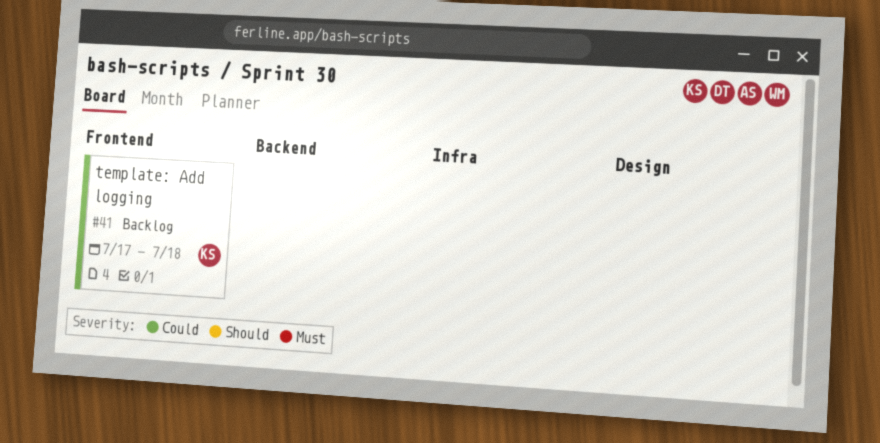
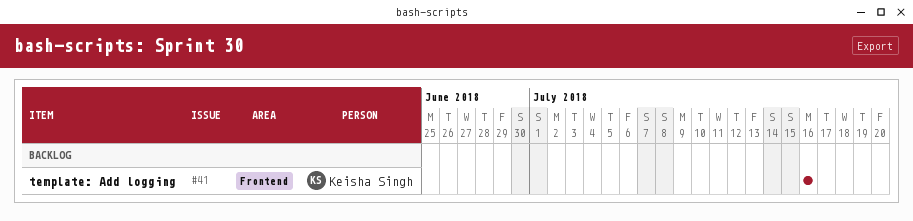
#41, start: Jul 17 -> Jul 16
#41, due: Jul 18 -> Jul 16

